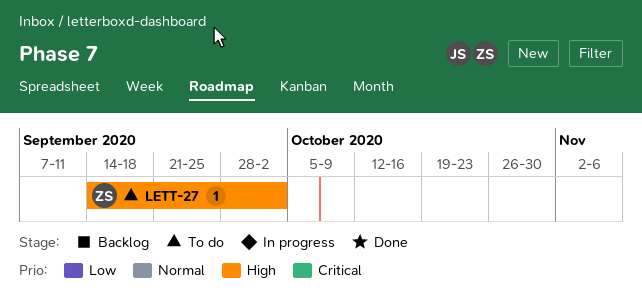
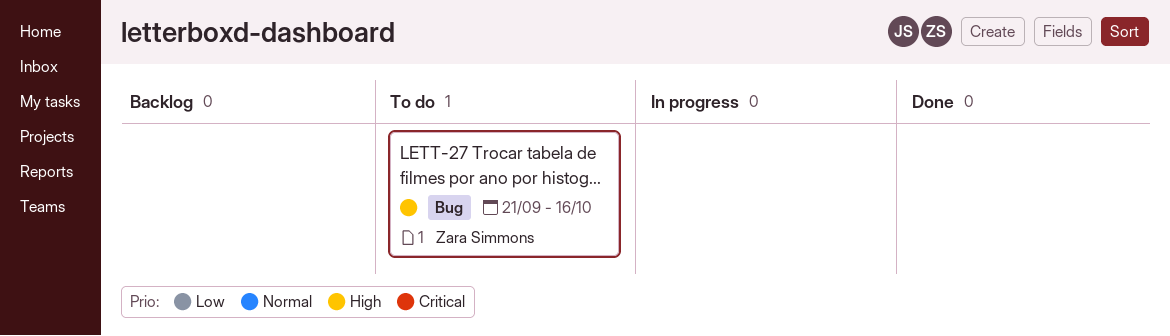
LETT-27, start: Sep 14 -> Sep 21
LETT-27, due: Oct 2 -> Oct 16

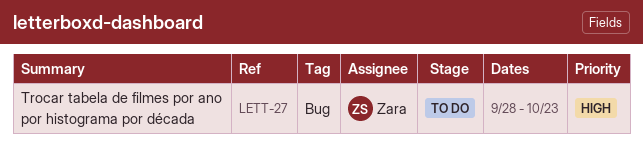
LETT-27, start: Sep 21 -> Sep 28
LETT-27, due: Oct 16 -> Oct 23

